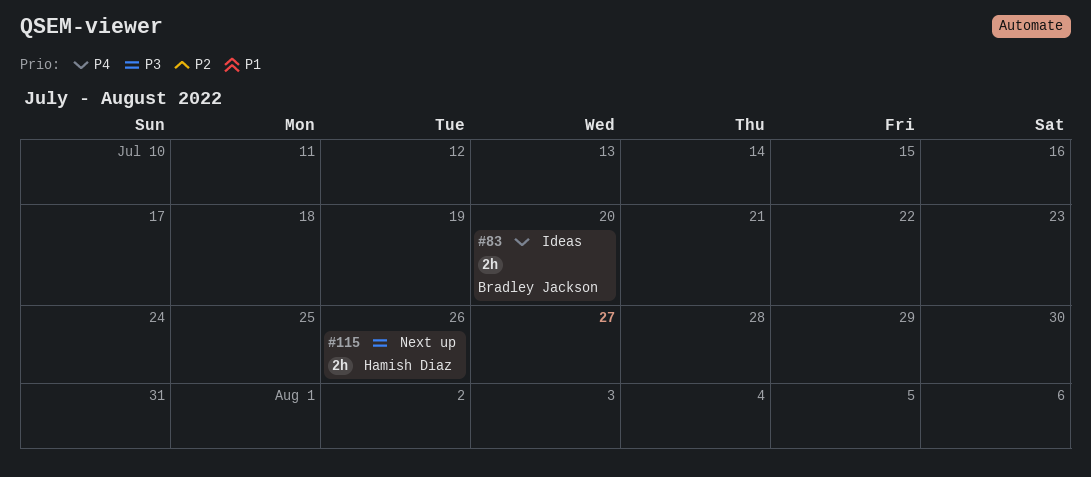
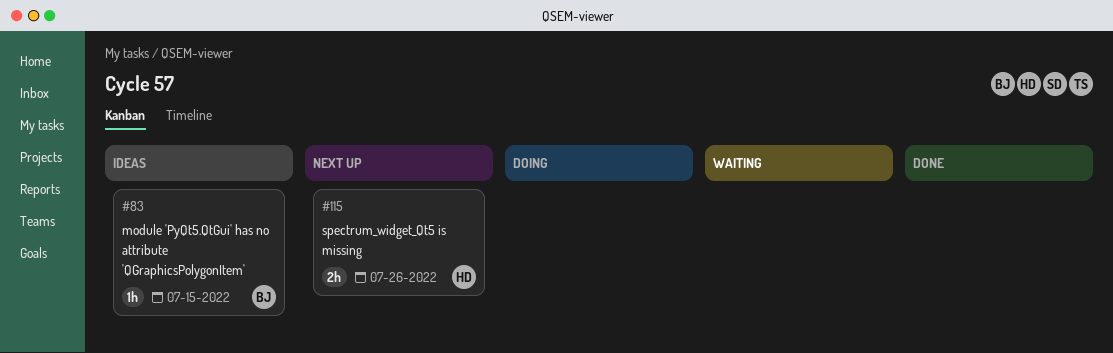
#83, estimate: 2h -> 1h
#83, due: Jul 20 -> Jul 15

